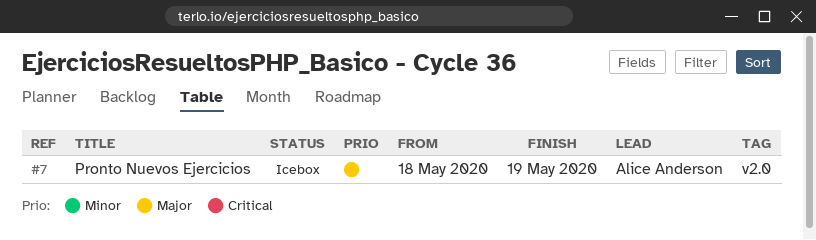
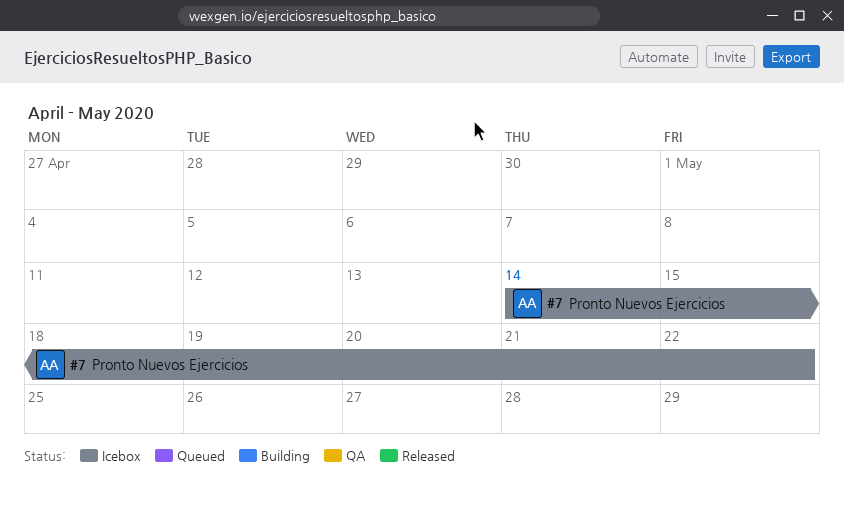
#7, start: May 18 -> May 14
#7, due: May 19 -> May 22

